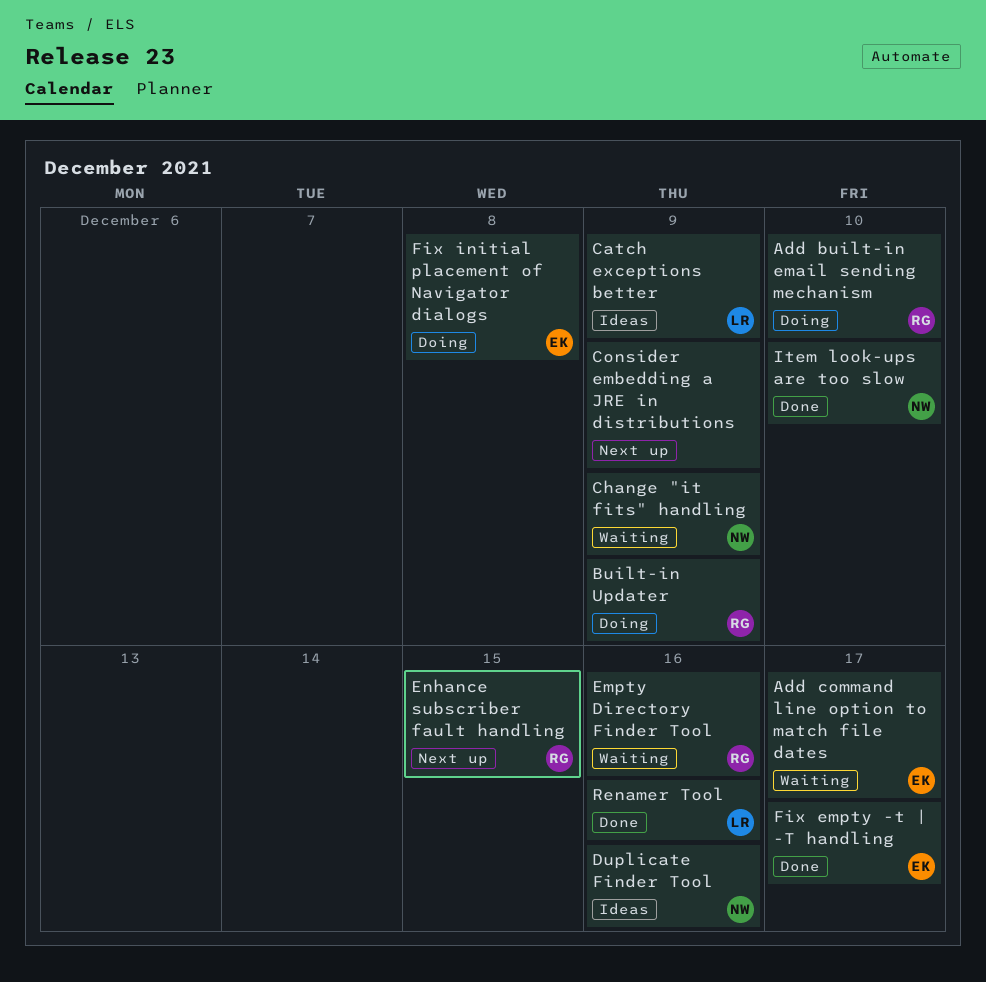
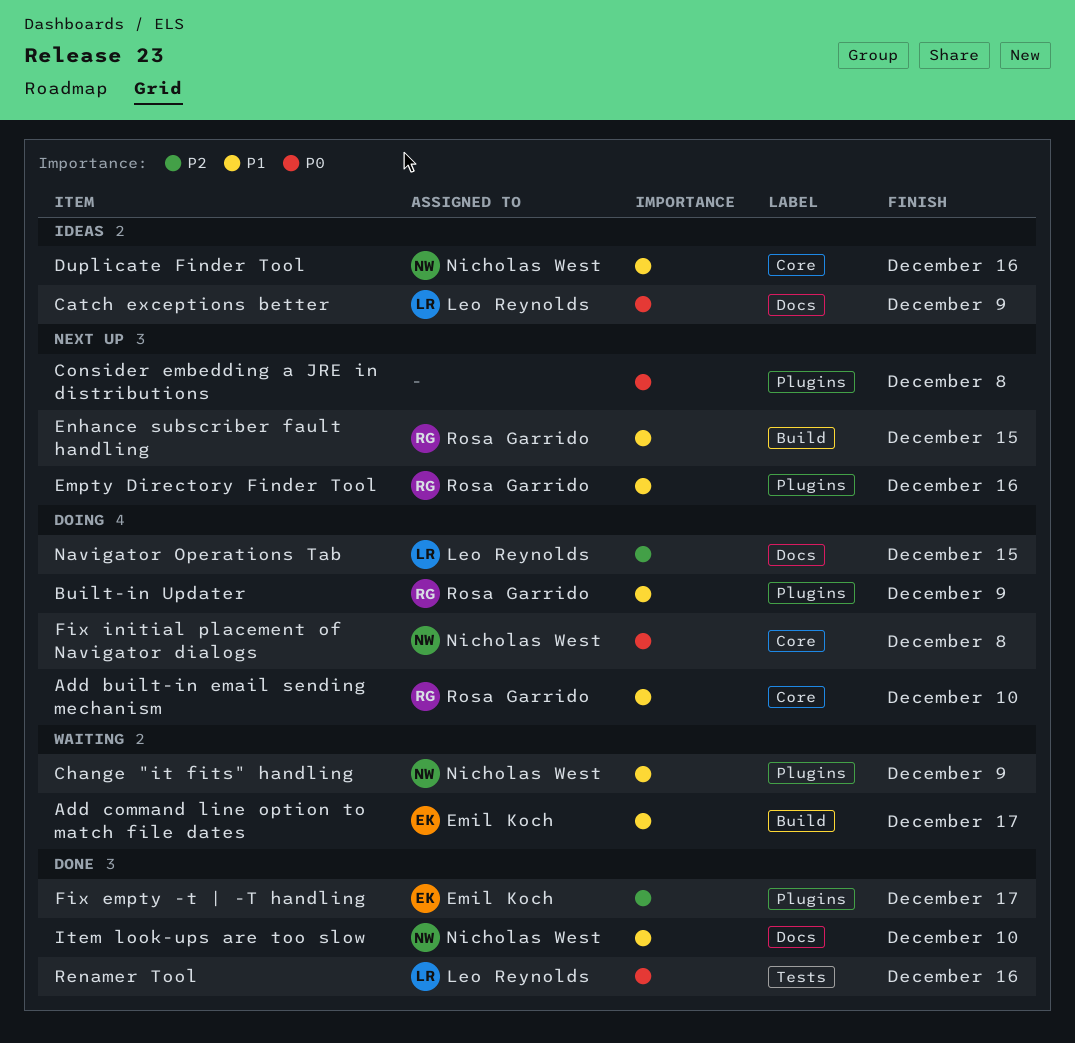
Consider embedding a JRE in distributions, due: Dec 9 -> Dec 8
Empty Directory Finder Tool, status: Waiting -> Next up
Fix initial placement of Navigator dialogs, owner: Emil Koch -> Nicholas West
Navigator Operations Tab: none -> present

